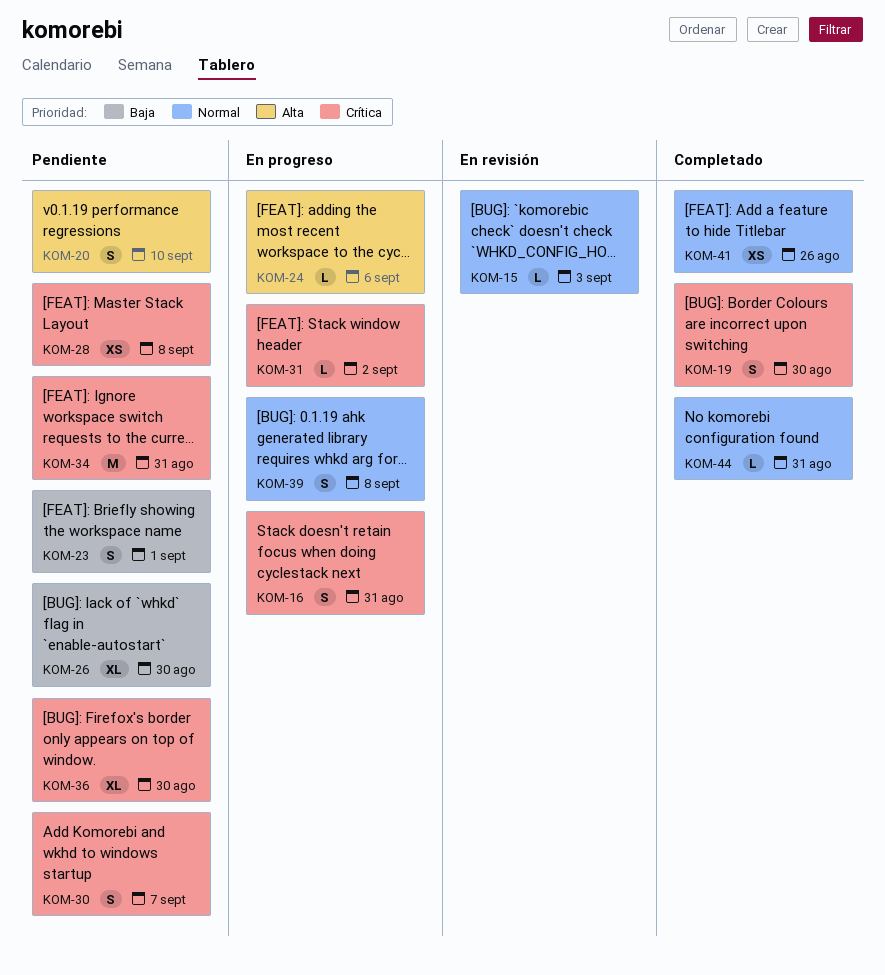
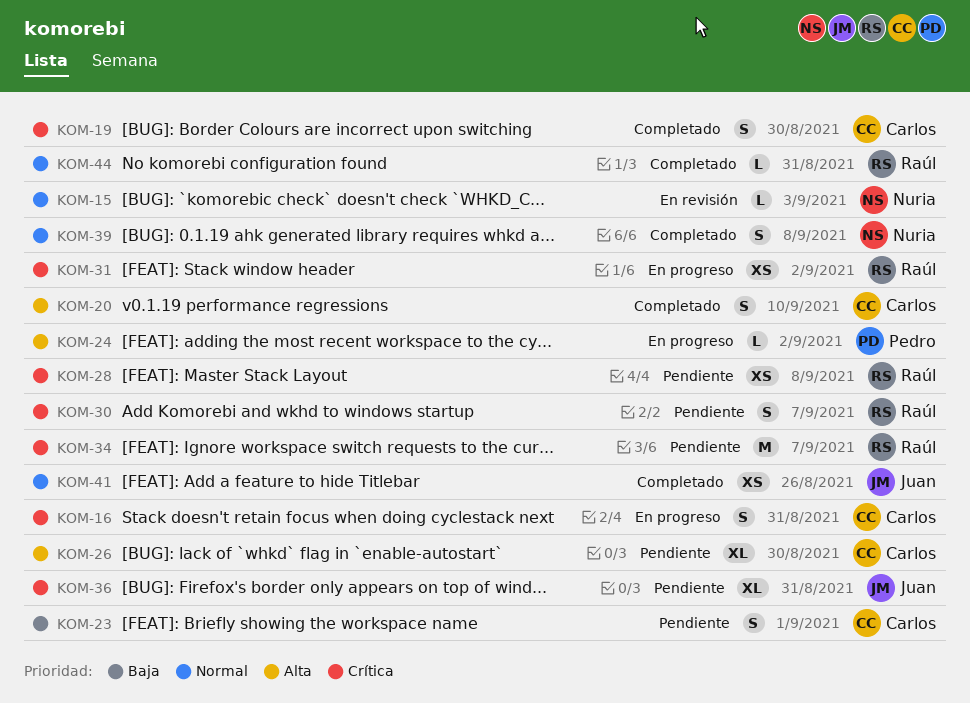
KOM-20, status: Pendiente -> Completado
KOM-24, due: Sep 6 -> Sep 2
KOM-26, priority: Baja -> Alta
KOM-31, estimate: L -> XS
KOM-34, due: Aug 31 -> Sep 7
KOM-36, due: Aug 30 -> Aug 31
KOM-39, status: En progreso -> Completado

